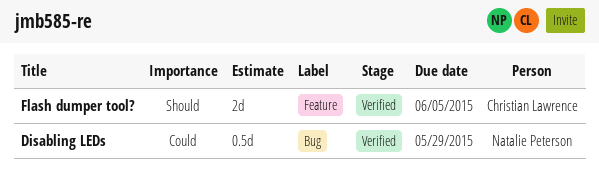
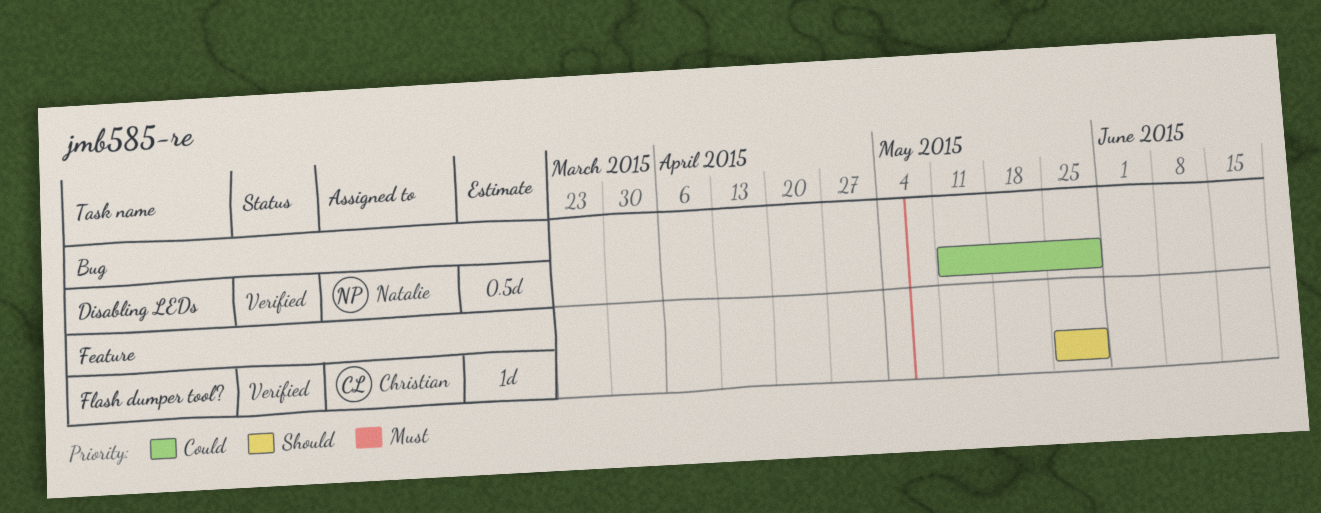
Flash dumper tool?, estimate: 2d -> 1d
Flash dumper tool?, due: Jun 5 -> May 29

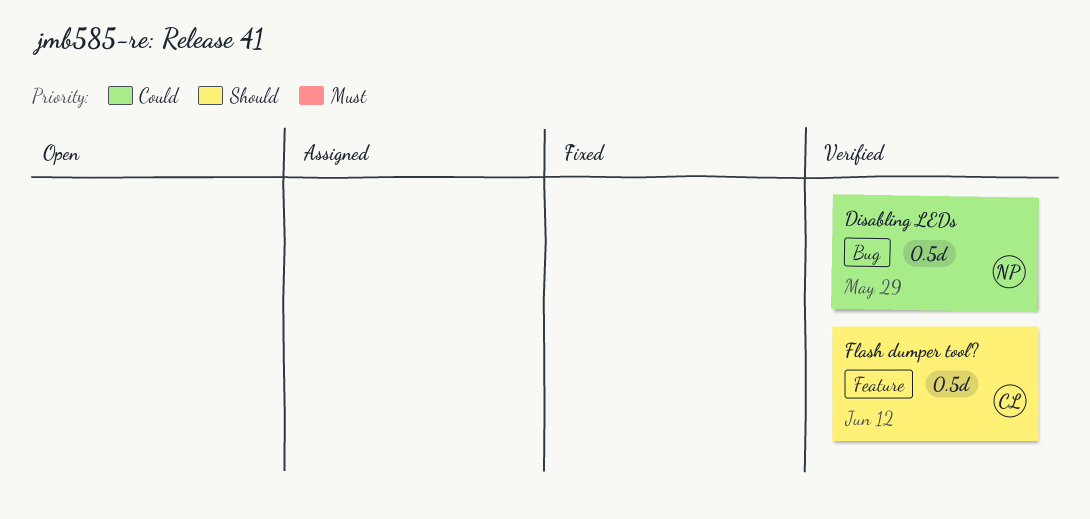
Flash dumper tool?, estimate: 1d -> 0.5d
Flash dumper tool?, due: May 29 -> Jun 12

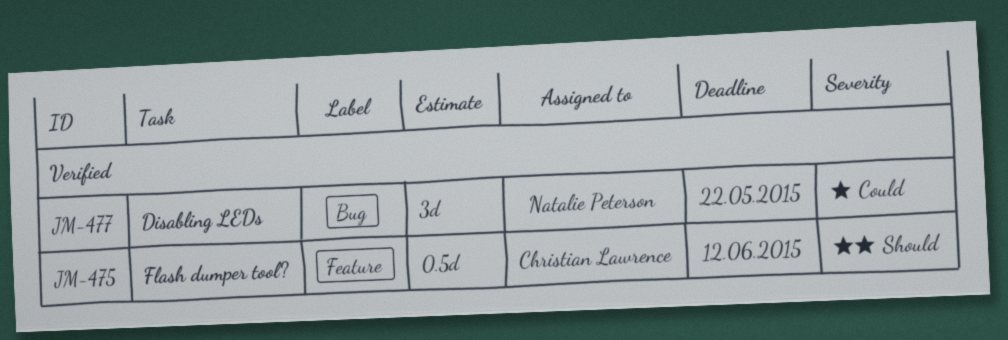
Disabling LEDs, estimate: 0.5d -> 3d
Disabling LEDs, due: May 29 -> May 22

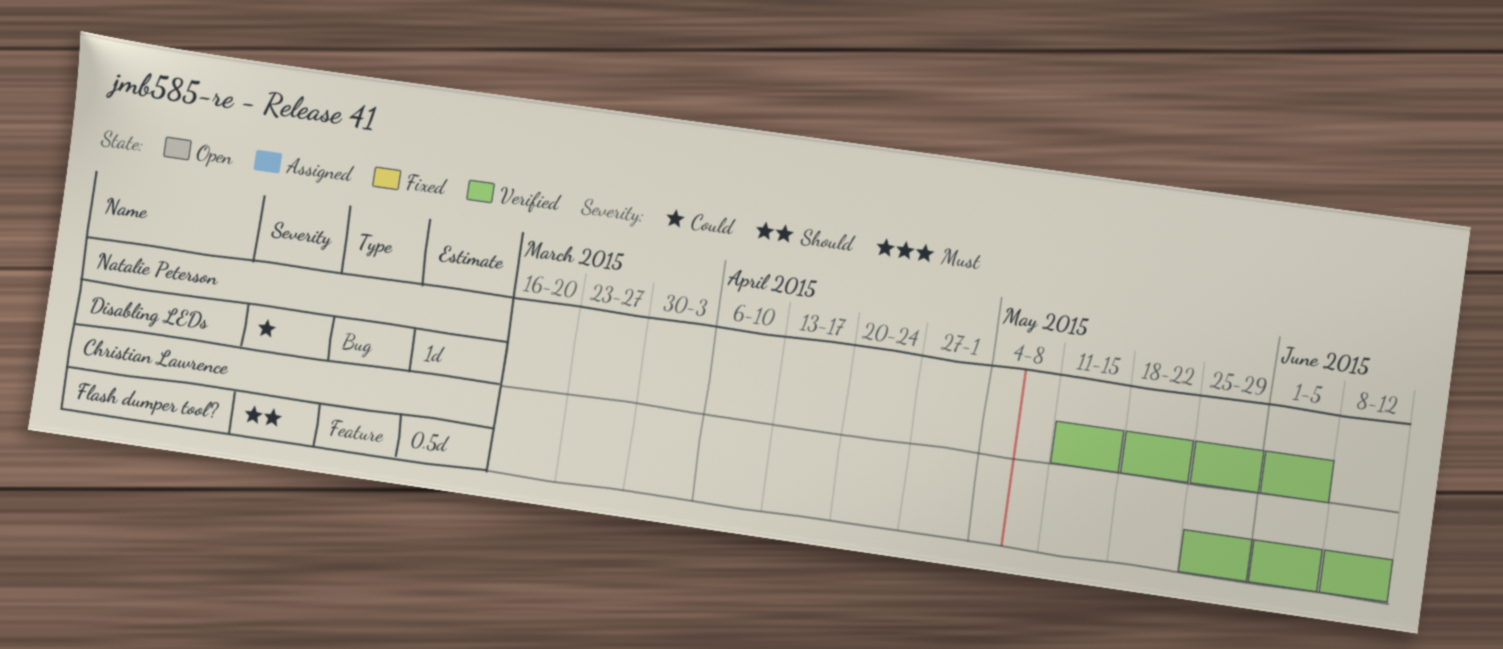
Disabling LEDs, estimate: 3d -> 1d
Disabling LEDs, due: May 22 -> Jun 5

